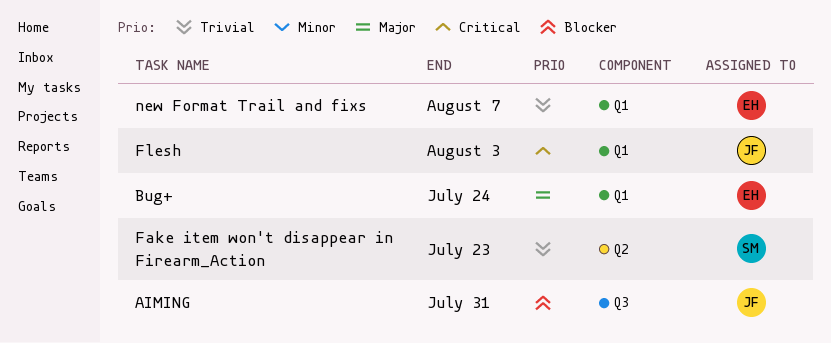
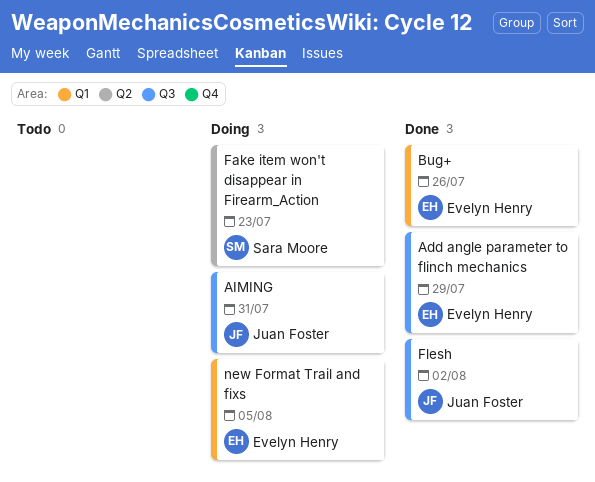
Add angle parameter to flinch mechanics: none -> present
Bug+, due: Jul 24 -> Jul 26
Flesh, label: Q1 -> Q3
Flesh, due: Aug 3 -> Aug 2
new Format Trail and fixs, due: Aug 7 -> Aug 5

